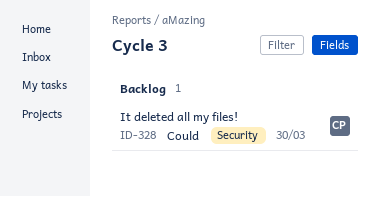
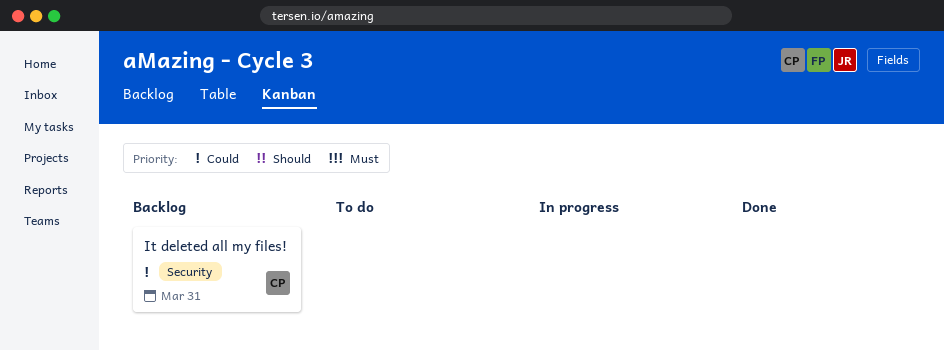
It deleted all my files!, due: Mar 30 -> Mar 31

